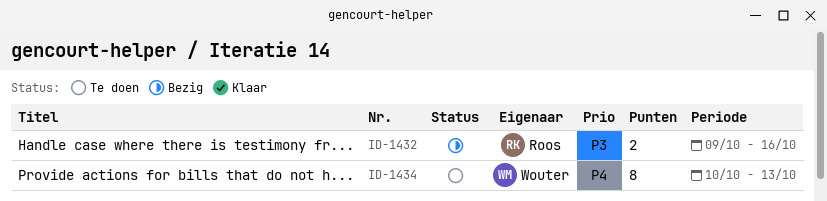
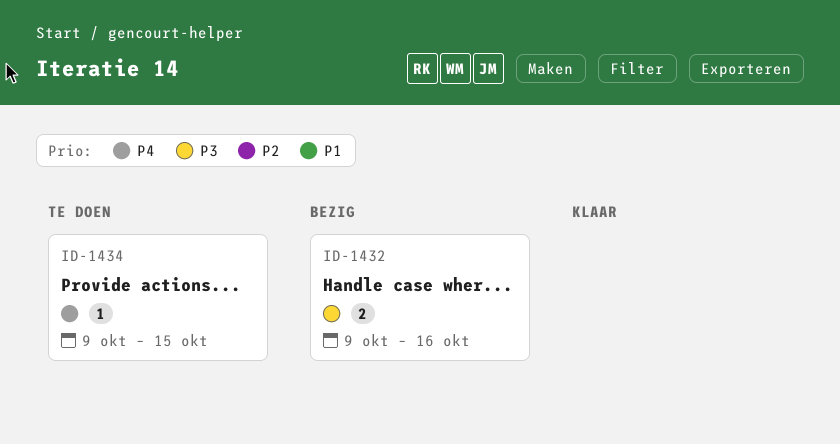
ID-1434, estimate: 8 -> 1
ID-1434, start: Oct 10 -> Oct 9
ID-1434, due: Oct 13 -> Oct 15

